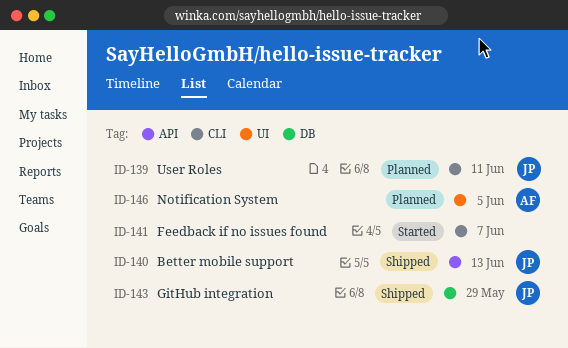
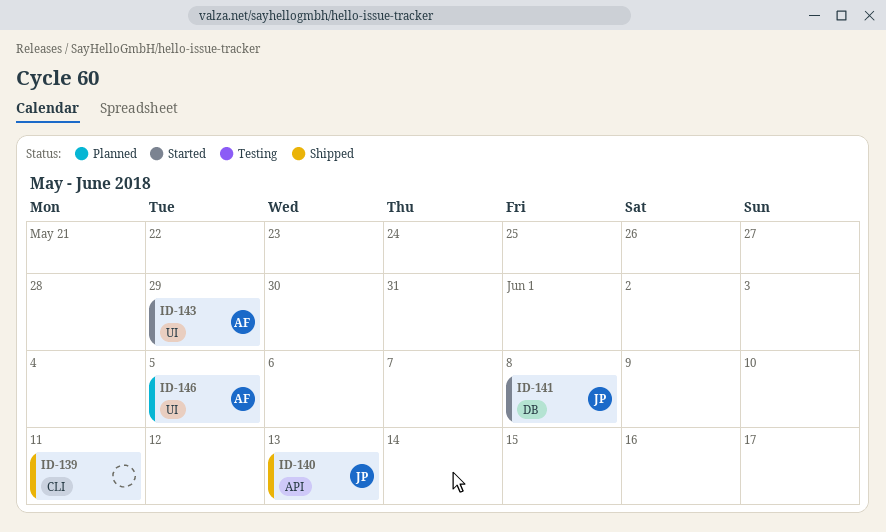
ID-139, status: Planned -> Shipped
ID-139, owner: JP -> none
ID-141, owner: none -> JP
ID-141, label: CLI -> DB
ID-141, due: Jun 7 -> Jun 8
ID-143, status: Shipped -> Started
ID-143, owner: JP -> AF
ID-143, label: DB -> UI

